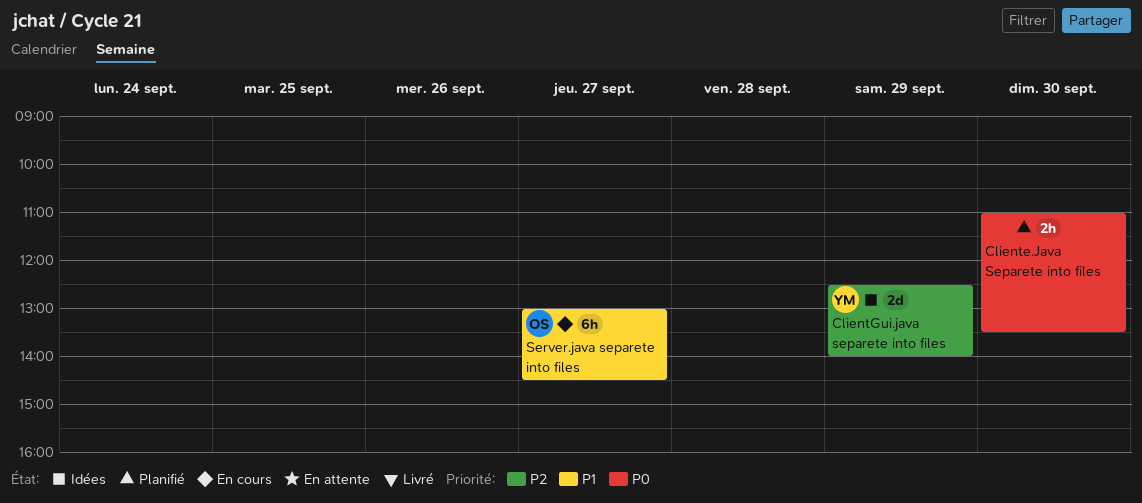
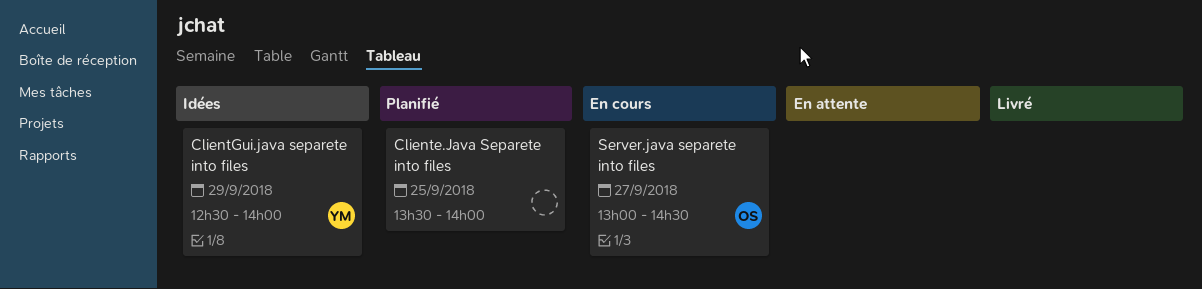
Cliente.Java Separete into files, day: Sep 30 -> Sep 25
Cliente.Java Separete into files, begins: 11:00 -> 13:30
Cliente.Java Separete into files, ends: 13:30 -> 14:00

